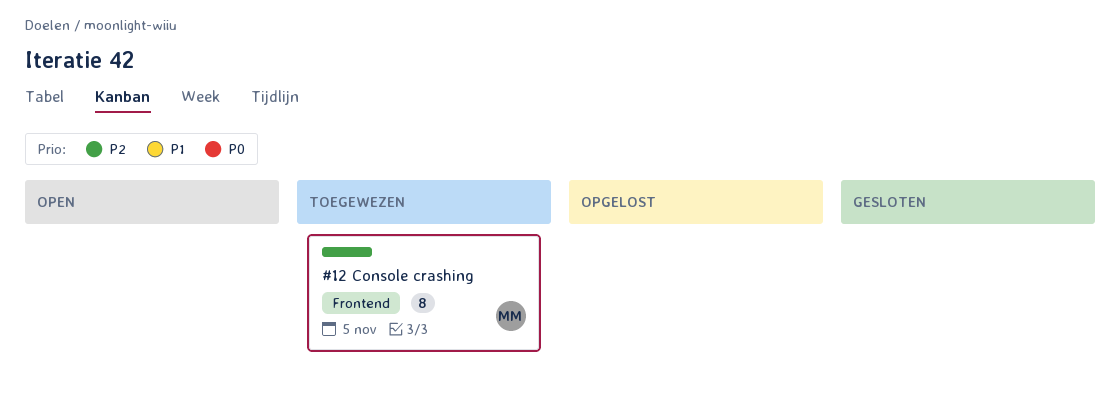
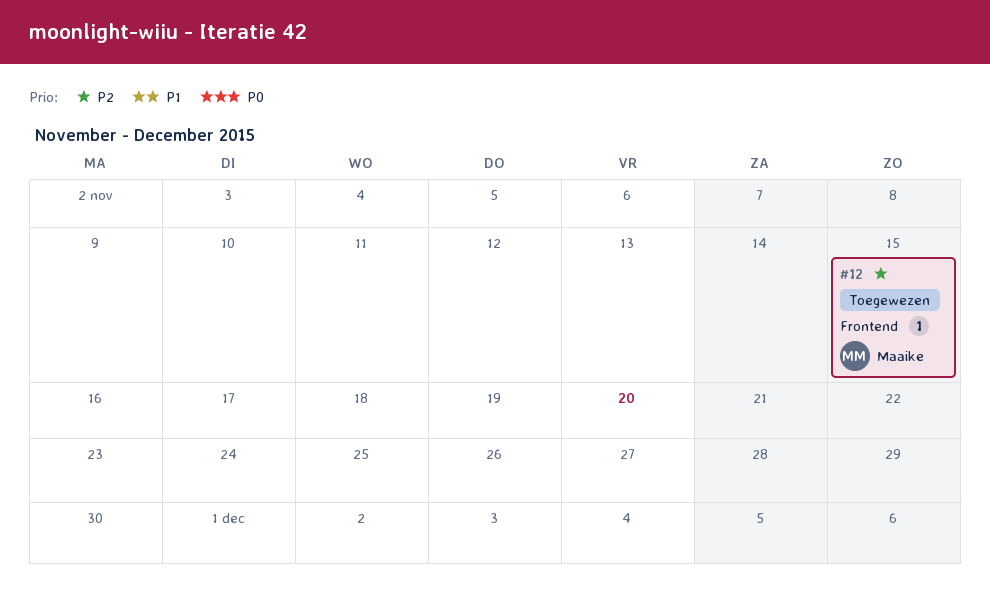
#12, estimate: 8 -> 1
#12, due: Nov 5 -> Nov 15

